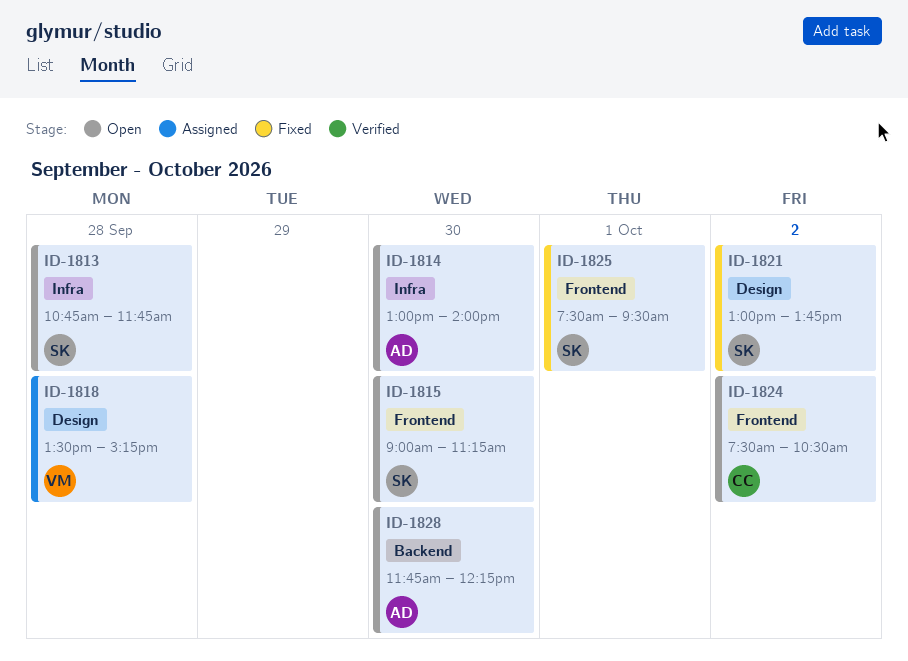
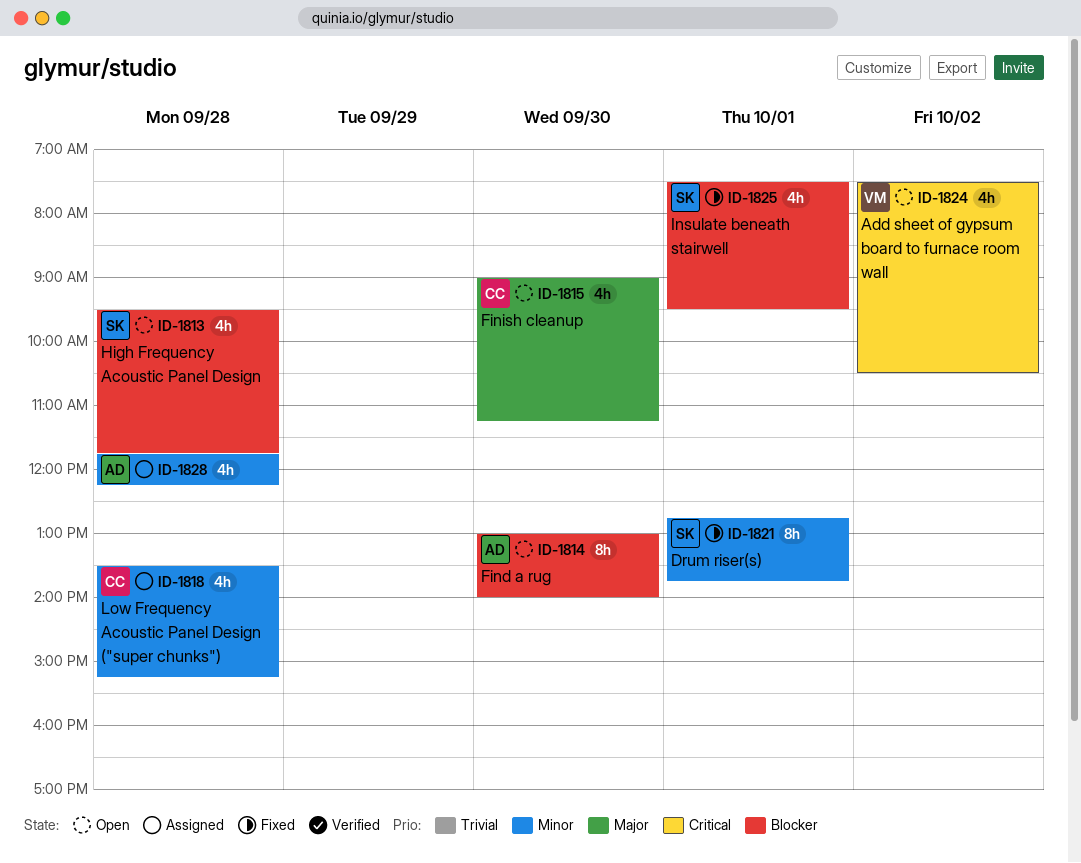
ID-1813, begins: 10:45 -> 09:30
ID-1815, owner: SK -> CC
ID-1818, owner: VM -> CC
ID-1821, day: Oct 2 -> Oct 1
ID-1821, begins: 13:00 -> 12:45
ID-1824, owner: CC -> VM
ID-1828, status: Open -> Assigned
ID-1828, day: Sep 30 -> Sep 28

